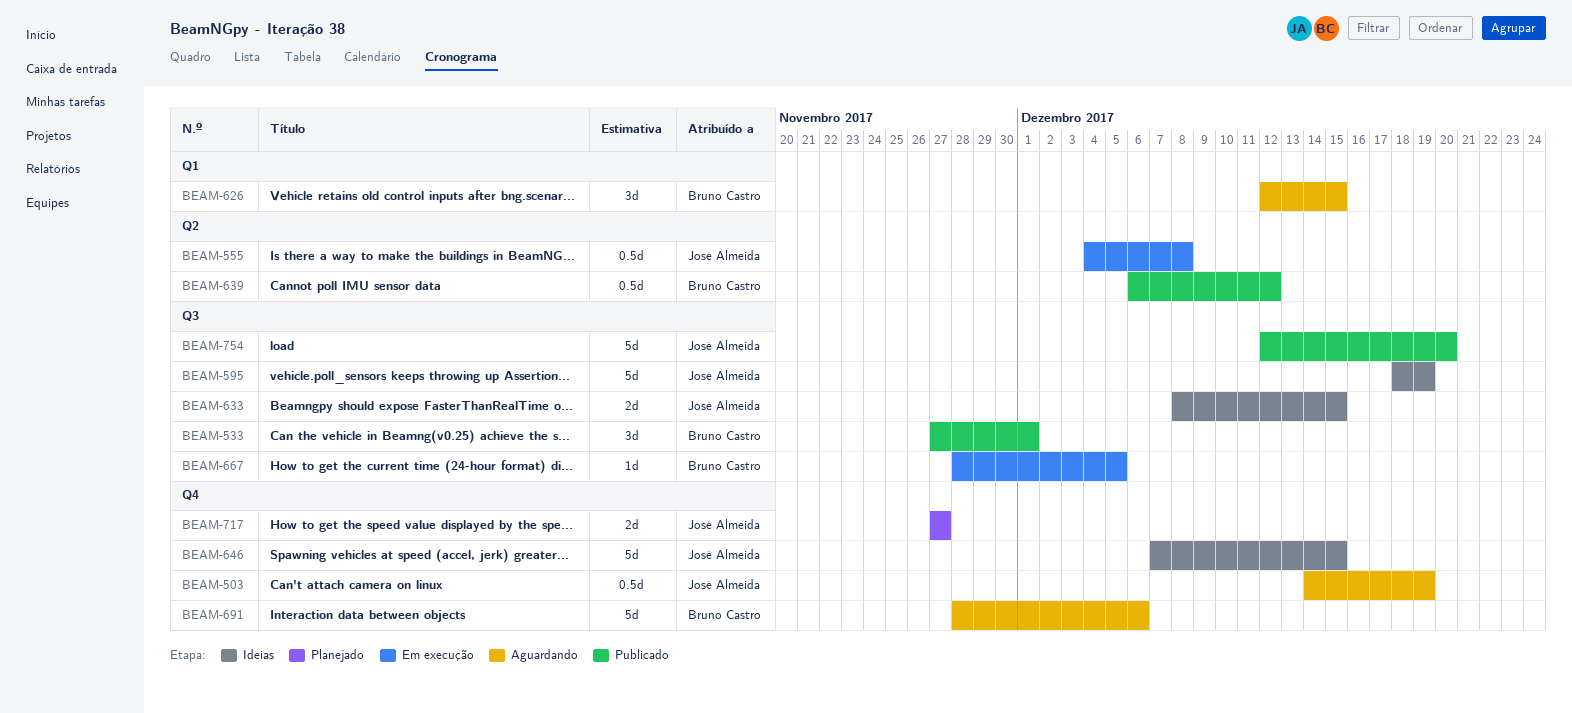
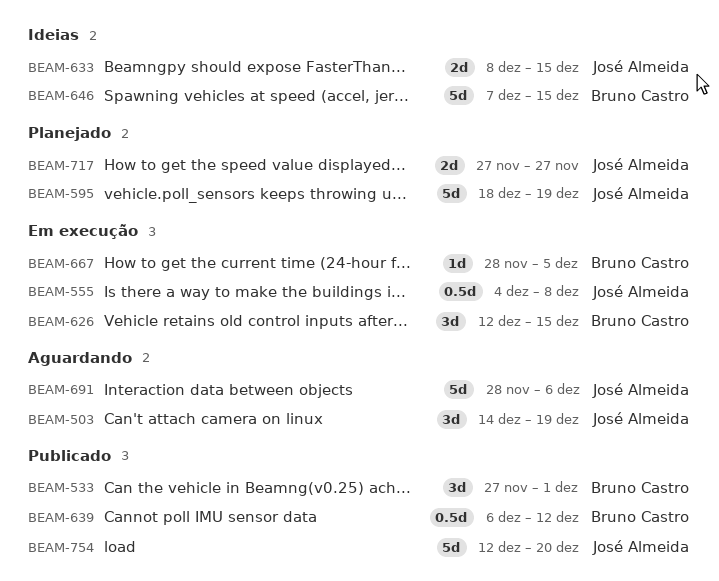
BEAM-503, estimate: 0.5d -> 3d
BEAM-595, status: Ideias -> Planejado
BEAM-626, status: Aguardando -> Em execução
BEAM-646, owner: José Almeida -> Bruno Castro
BEAM-691, owner: Bruno Castro -> José Almeida

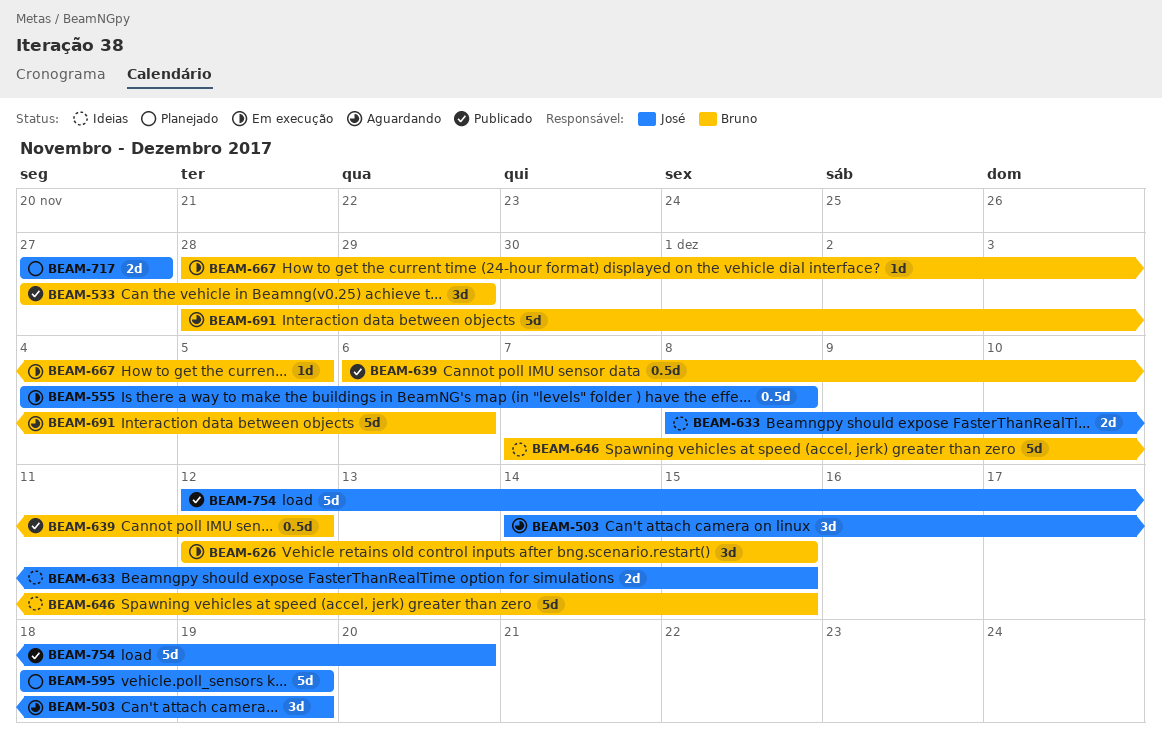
BEAM-533, due: Dec 1 -> Nov 29
BEAM-691, owner: José Almeida -> Bruno Castro

